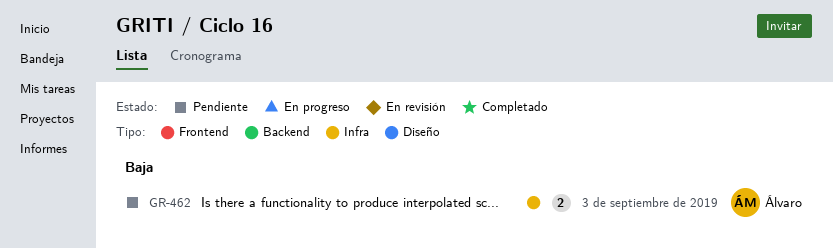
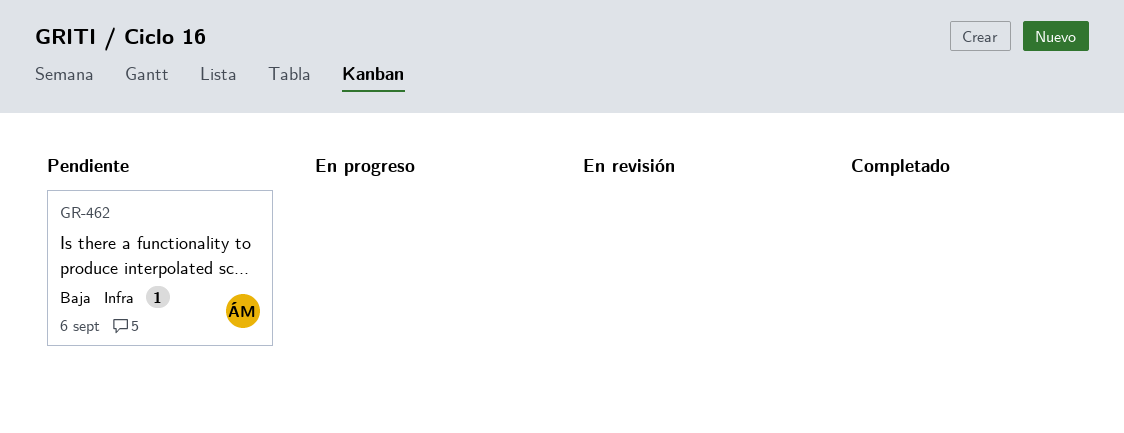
GR-462, estimate: 2 -> 1
GR-462, due: Sep 3 -> Sep 6

